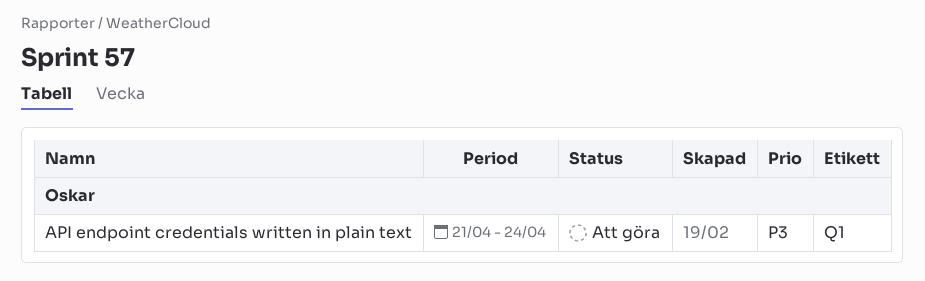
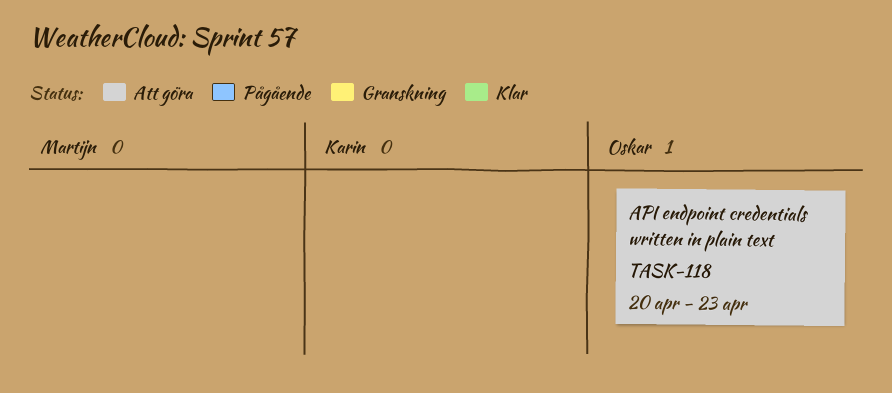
API endpoint credentials written in plain text, start: Apr 21 -> Apr 20
API endpoint credentials written in plain text, due: Apr 24 -> Apr 23

